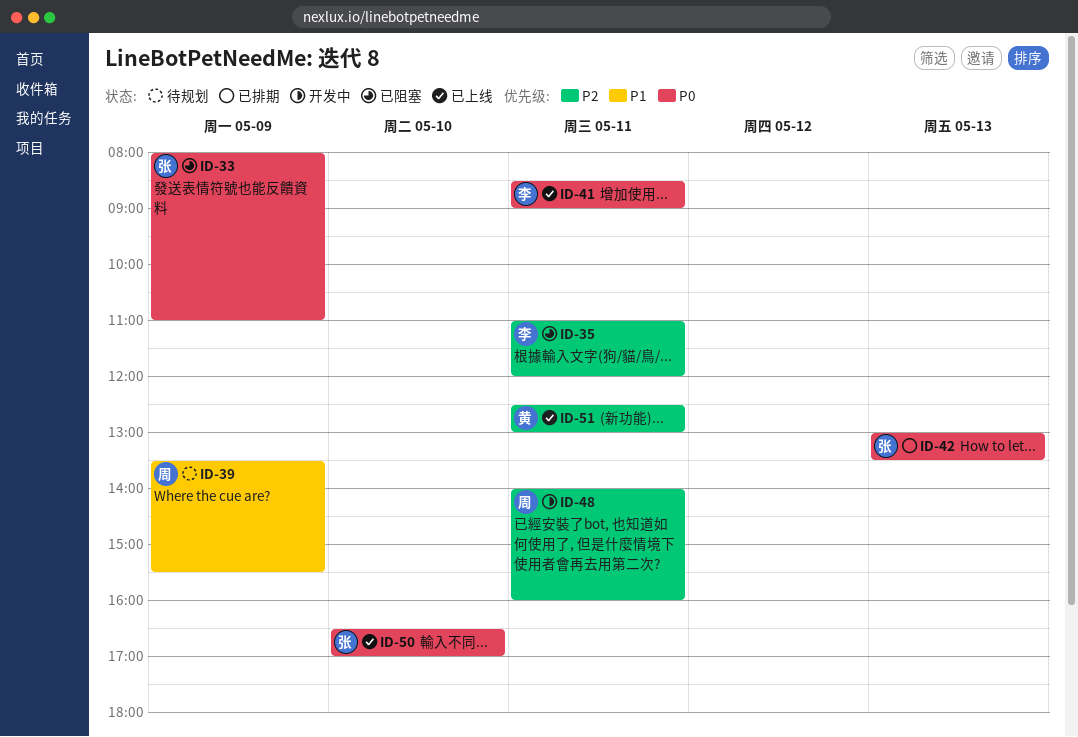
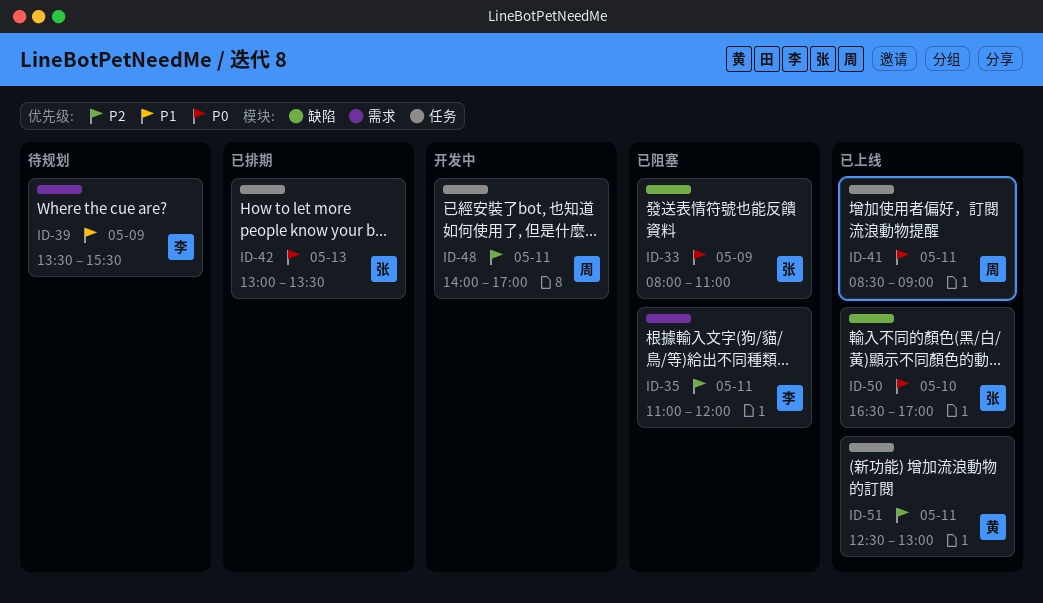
ID-39, owner: 周 -> 李
ID-41, owner: 李 -> 周
ID-48, ends: 16:00 -> 17:00

